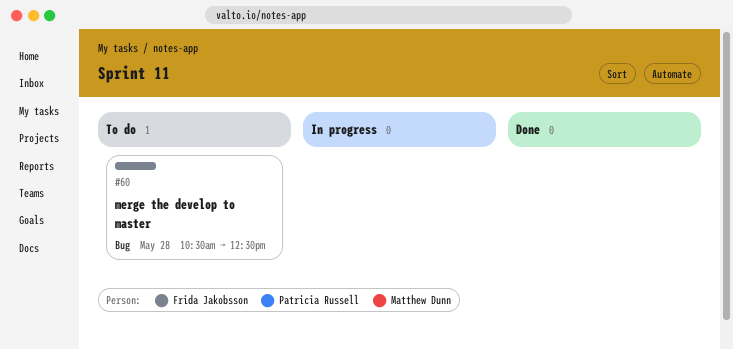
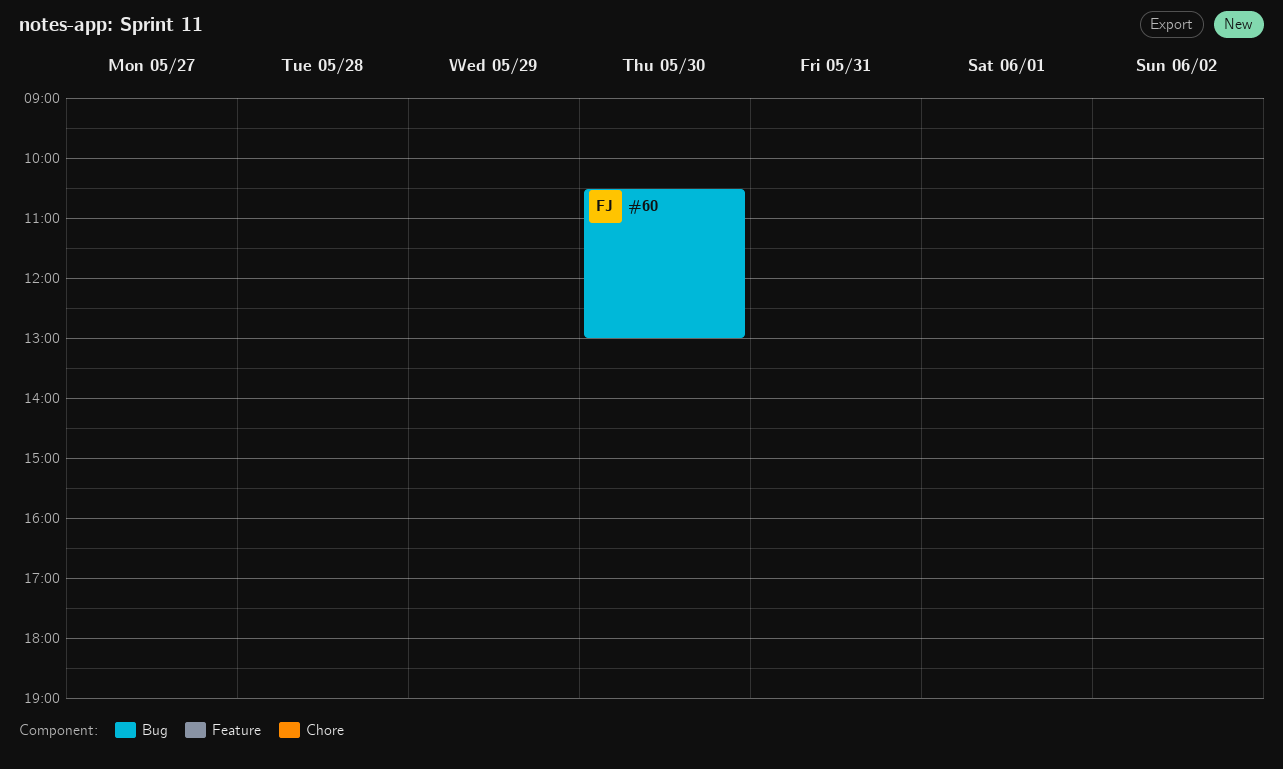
#60, day: May 28 -> May 30
#60, ends: 12:30 -> 13:00

